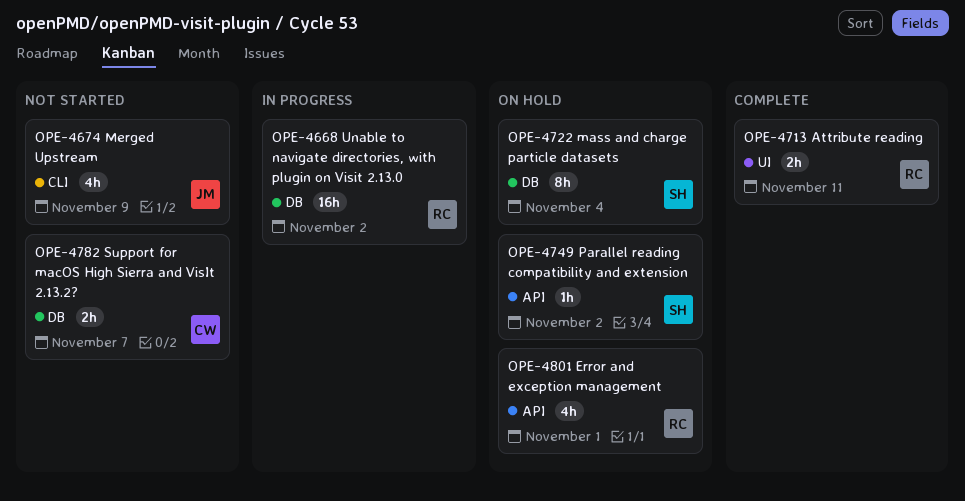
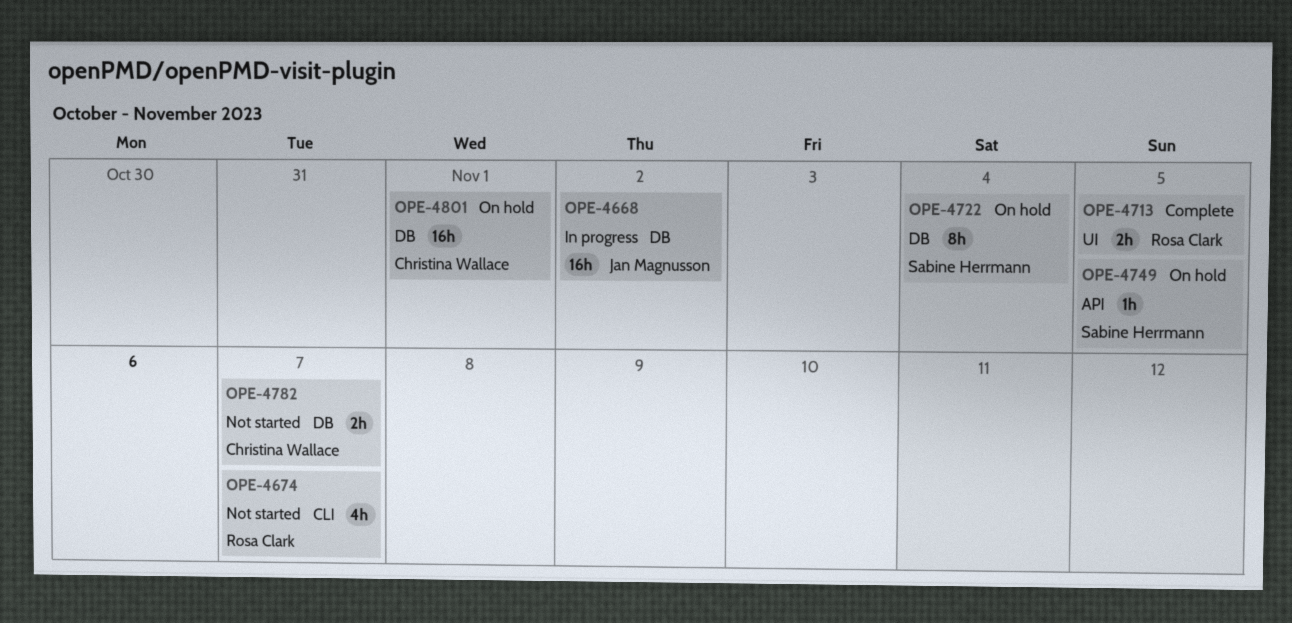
OPE-4668, owner: Rosa Clark -> Jan Magnusson
OPE-4674, owner: Jan Magnusson -> Rosa Clark
OPE-4674, due: Nov 9 -> Nov 7
OPE-4713, due: Nov 11 -> Nov 5
OPE-4749, due: Nov 2 -> Nov 5
OPE-4801, owner: Rosa Clark -> Christina Wallace
OPE-4801, label: API -> DB
OPE-4801, estimate: 4h -> 16h

